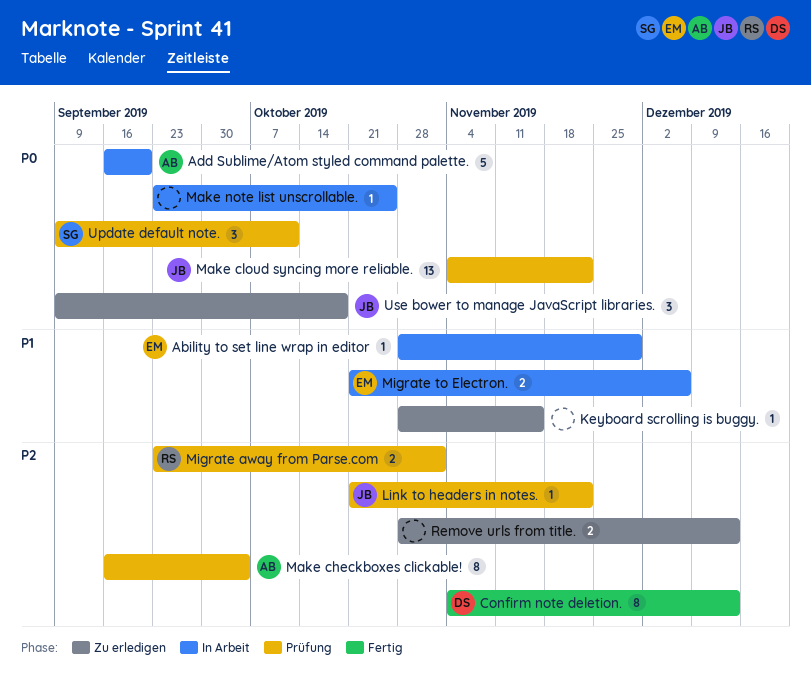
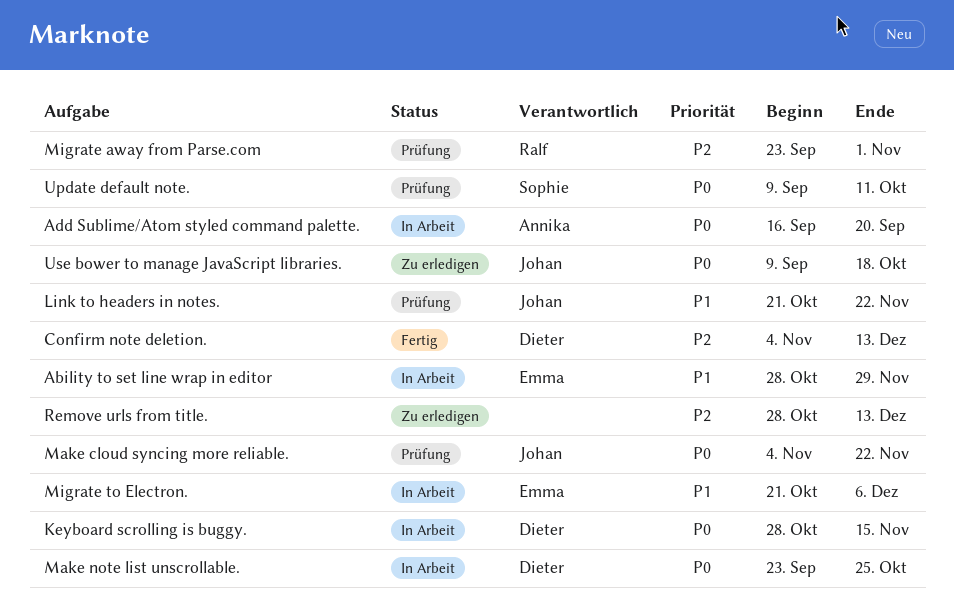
Keyboard scrolling is buggy., status: Zu erledigen -> In Arbeit
Keyboard scrolling is buggy., owner: none -> Dieter
Keyboard scrolling is buggy., priority: P1 -> P0
Link to headers in notes., priority: P2 -> P1
Make checkboxes clickable!: present -> none
Make note list unscrollable., owner: none -> Dieter

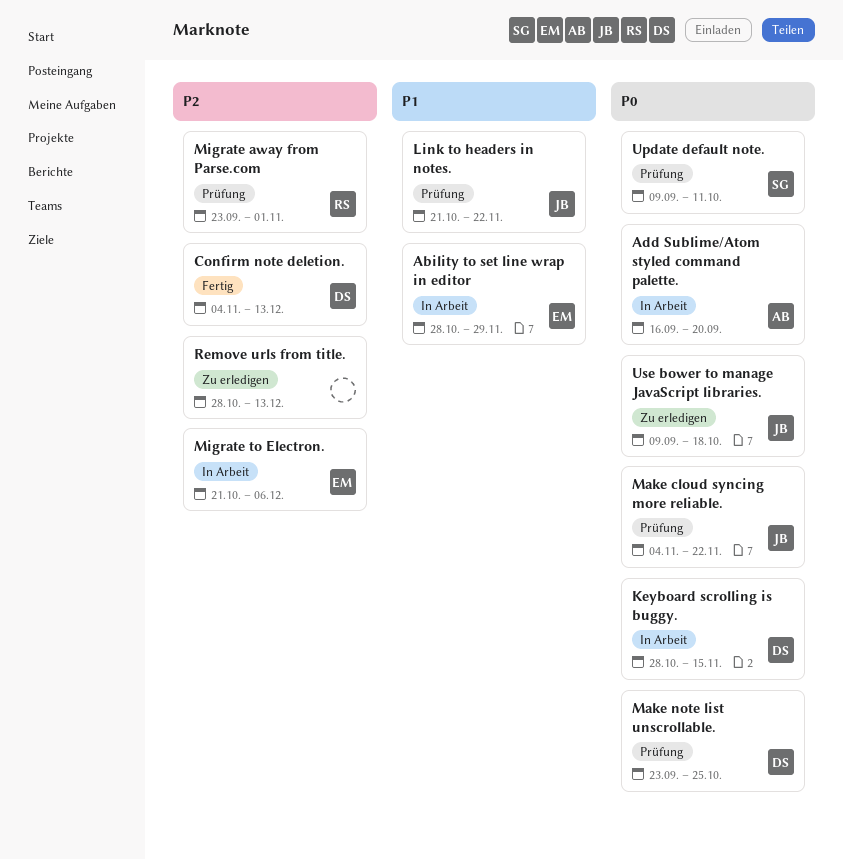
Make note list unscrollable., status: In Arbeit -> Prüfung
Migrate to Electron., priority: P1 -> P2

